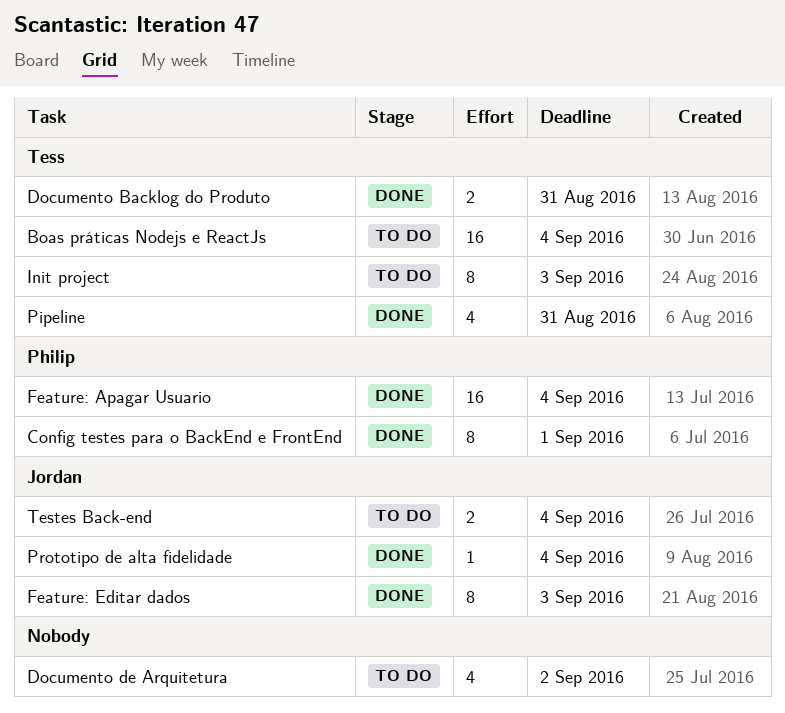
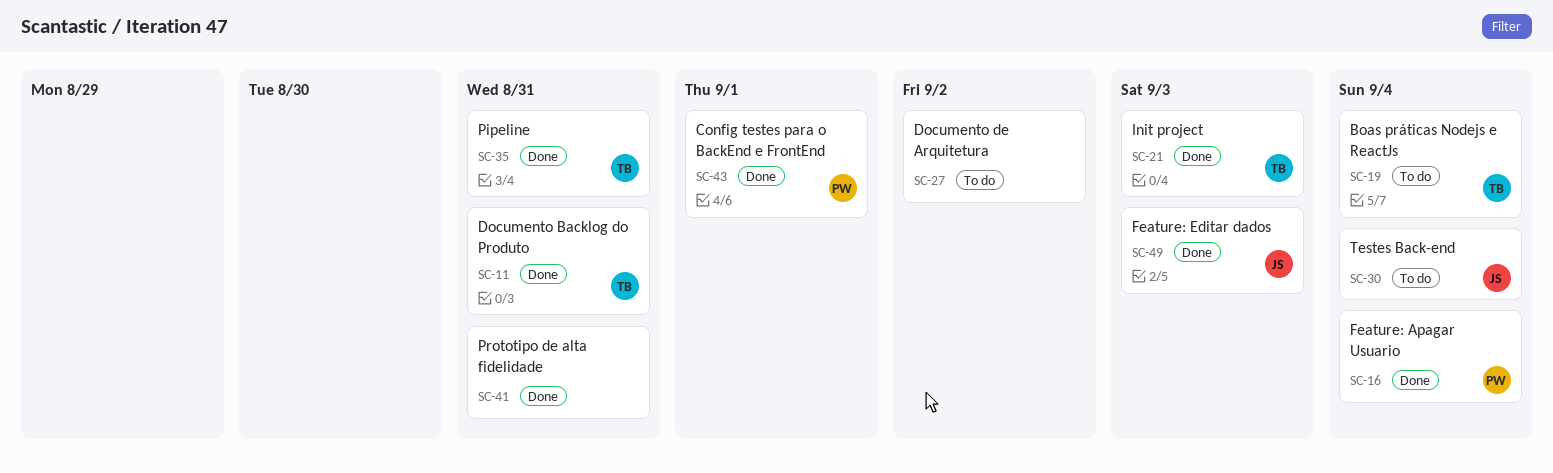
Init project, status: To do -> Done
Prototipo de alta fidelidade, owner: Jordan -> none
Prototipo de alta fidelidade, due: Sep 4 -> Aug 31

